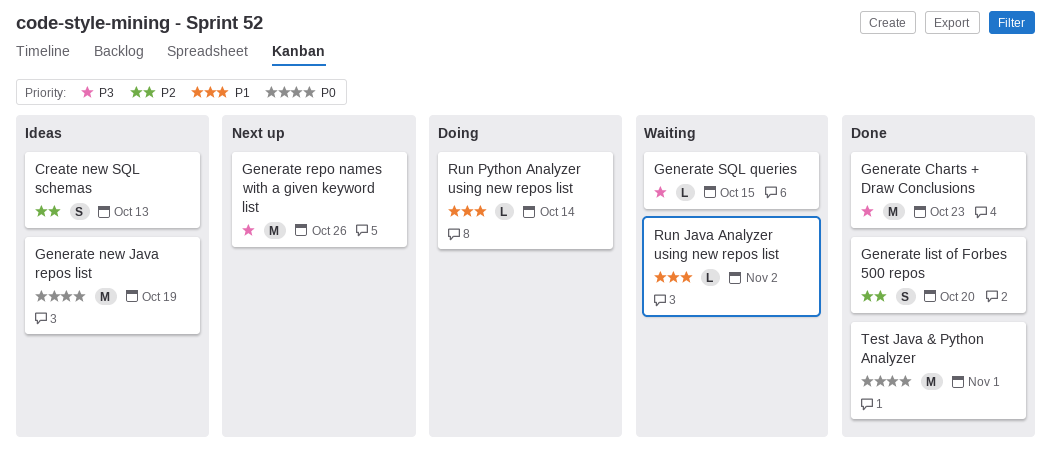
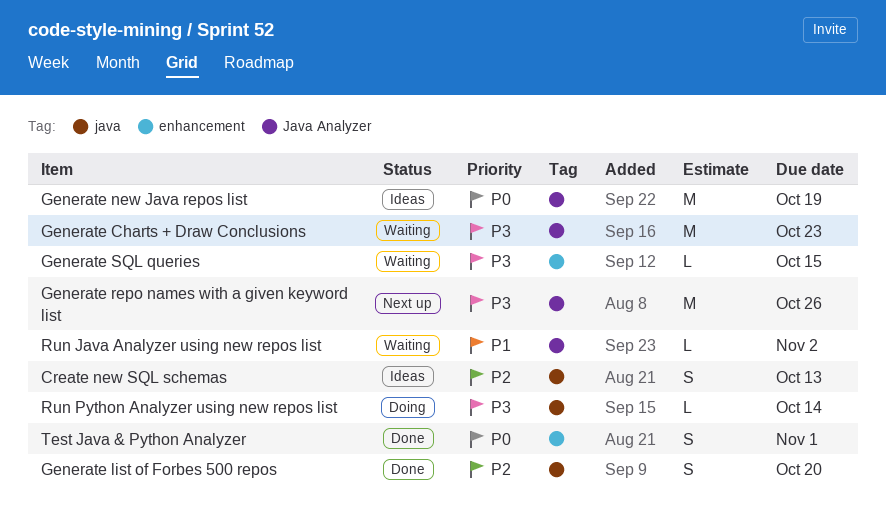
Generate Charts + Draw Conclusions, status: Done -> Waiting
Run Python Analyzer using new repos list, priority: P1 -> P3
Test Java & Python Analyzer, estimate: M -> S

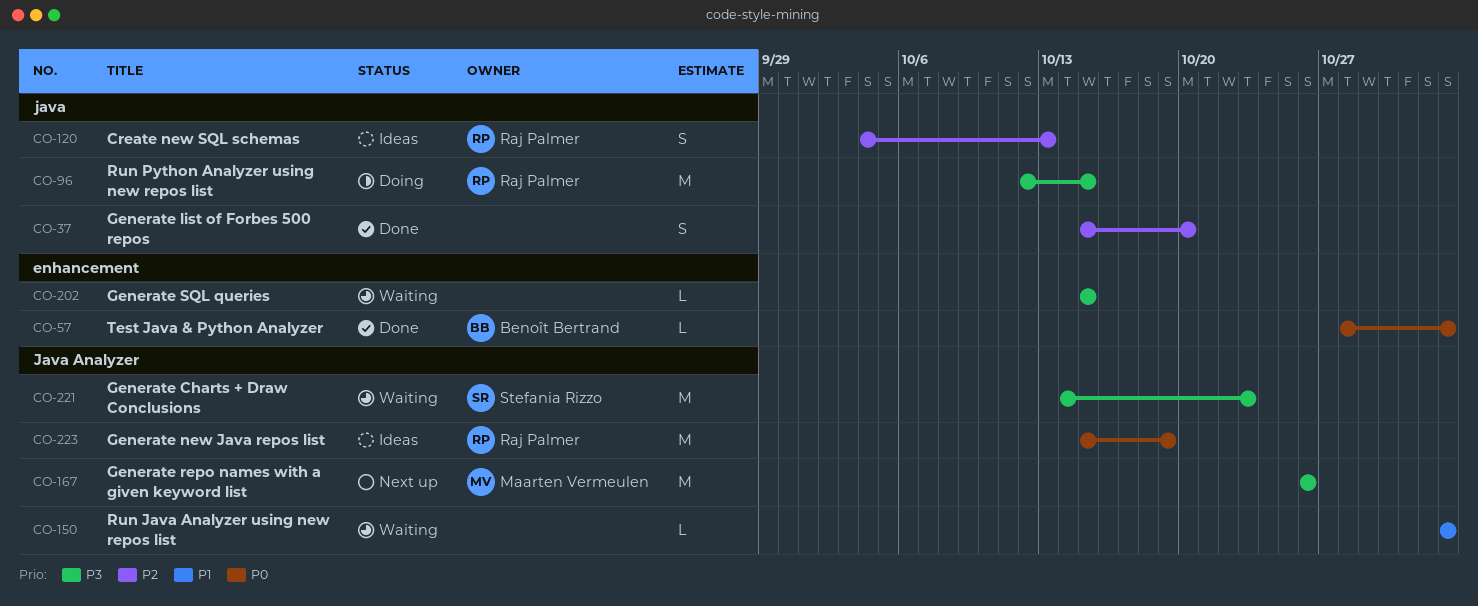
Run Python Analyzer using new repos list, estimate: L -> M
Run Python Analyzer using new repos list, due: Oct 14 -> Oct 15
Test Java & Python Analyzer, estimate: S -> L
Test Java & Python Analyzer, due: Nov 1 -> Nov 2

